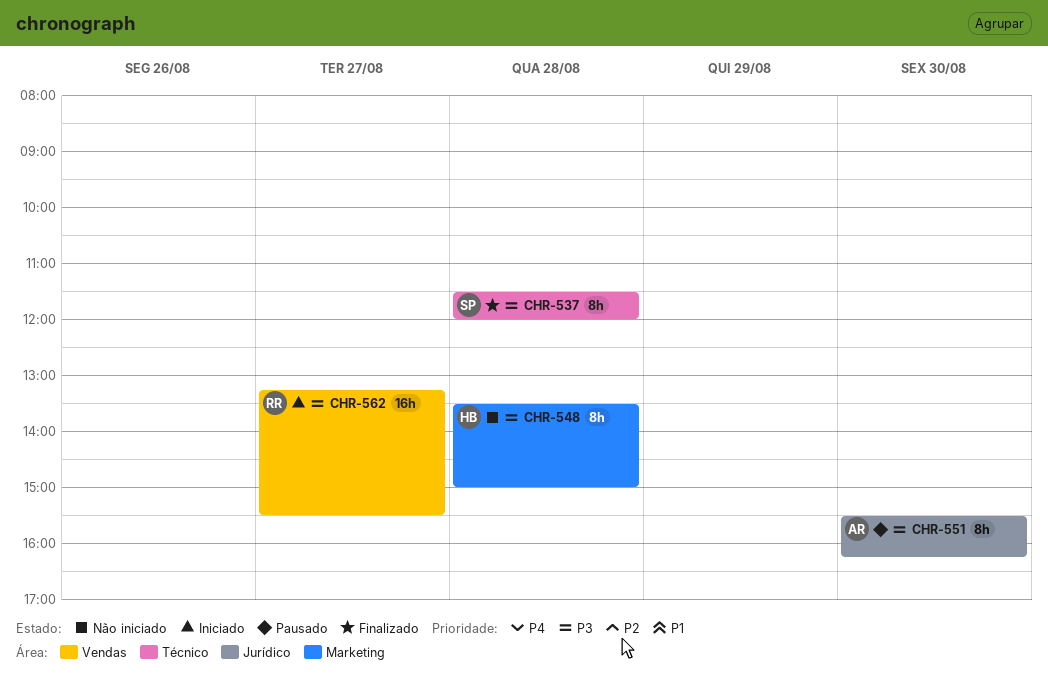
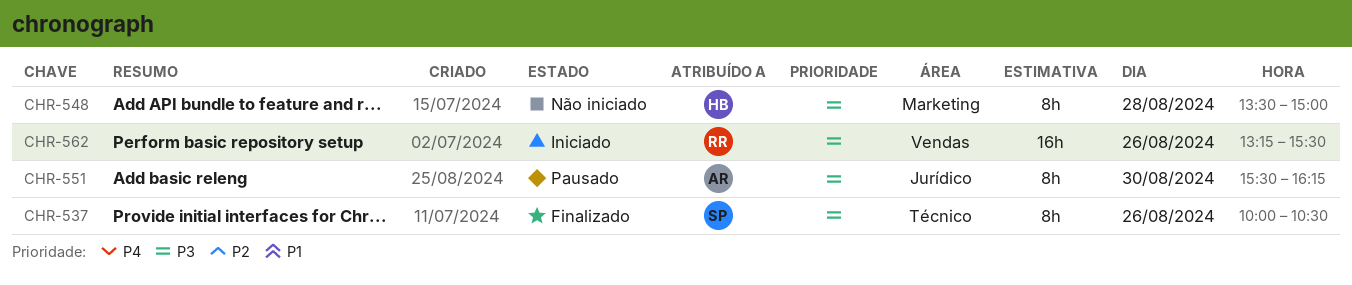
CHR-537, day: Aug 28 -> Aug 26
CHR-537, begins: 11:30 -> 10:00
CHR-537, ends: 12:00 -> 10:30
CHR-562, day: Aug 27 -> Aug 26

